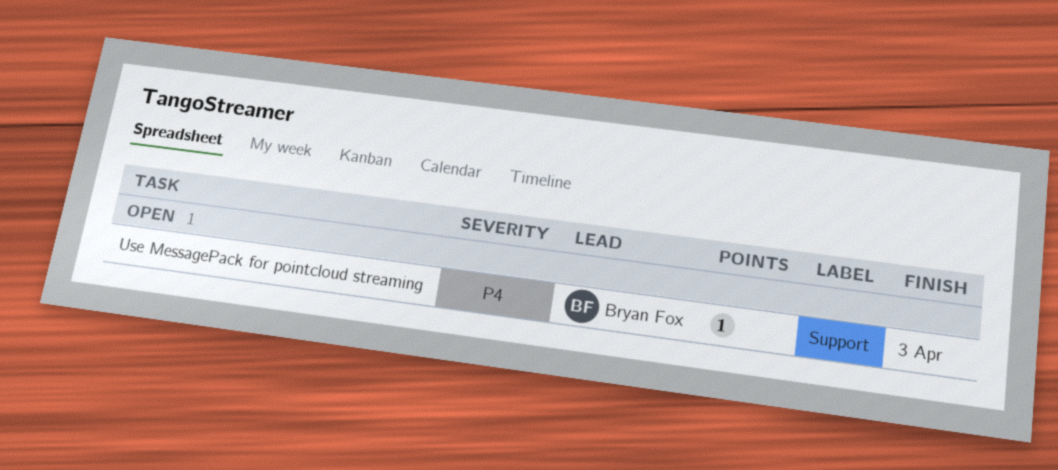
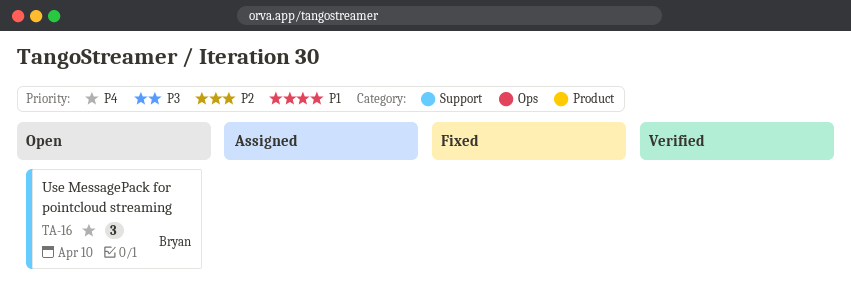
Use MessagePack for pointcloud streaming, estimate: 1 -> 3
Use MessagePack for pointcloud streaming, due: Apr 3 -> Apr 10

